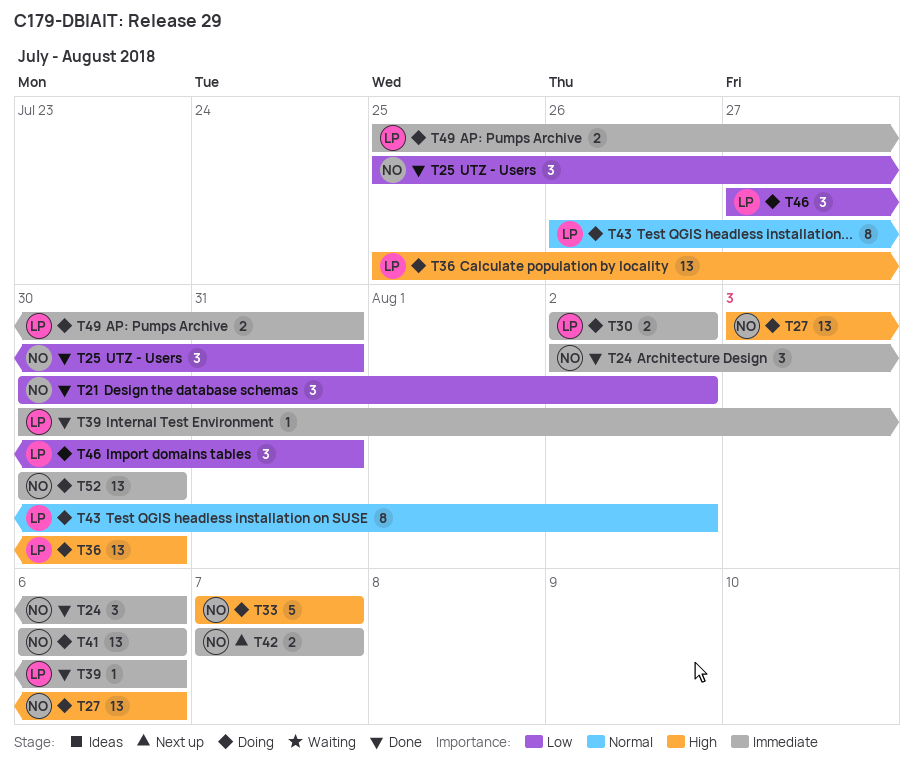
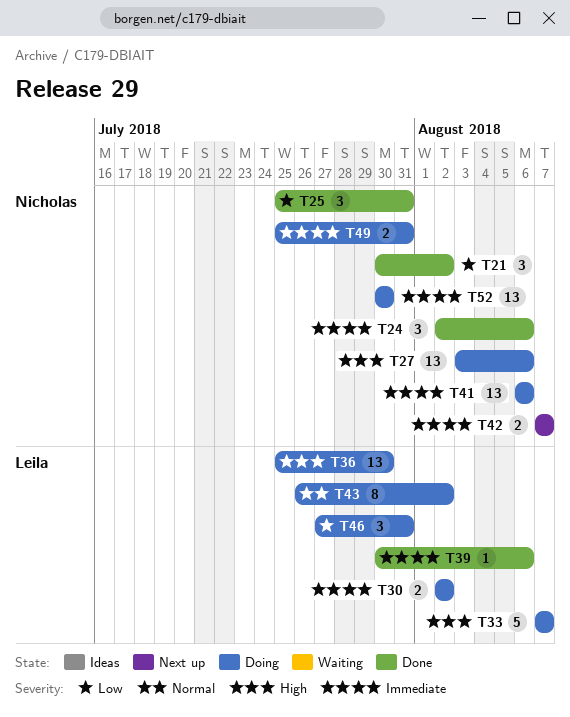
T33, owner: Nicholas -> Leila
T49, owner: Leila -> Nicholas

